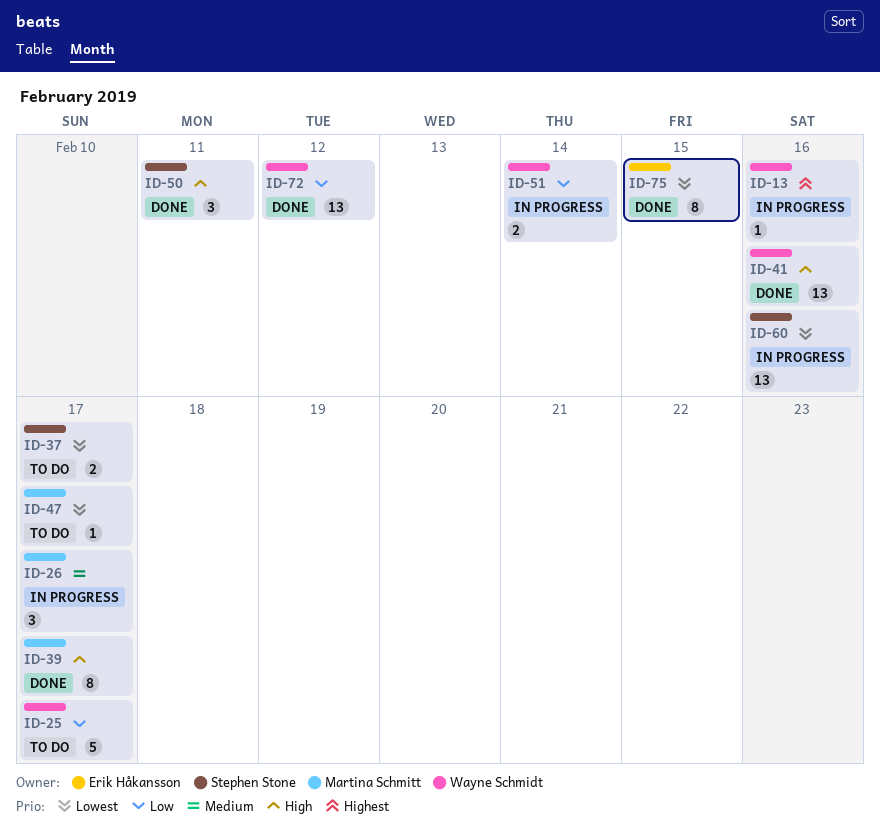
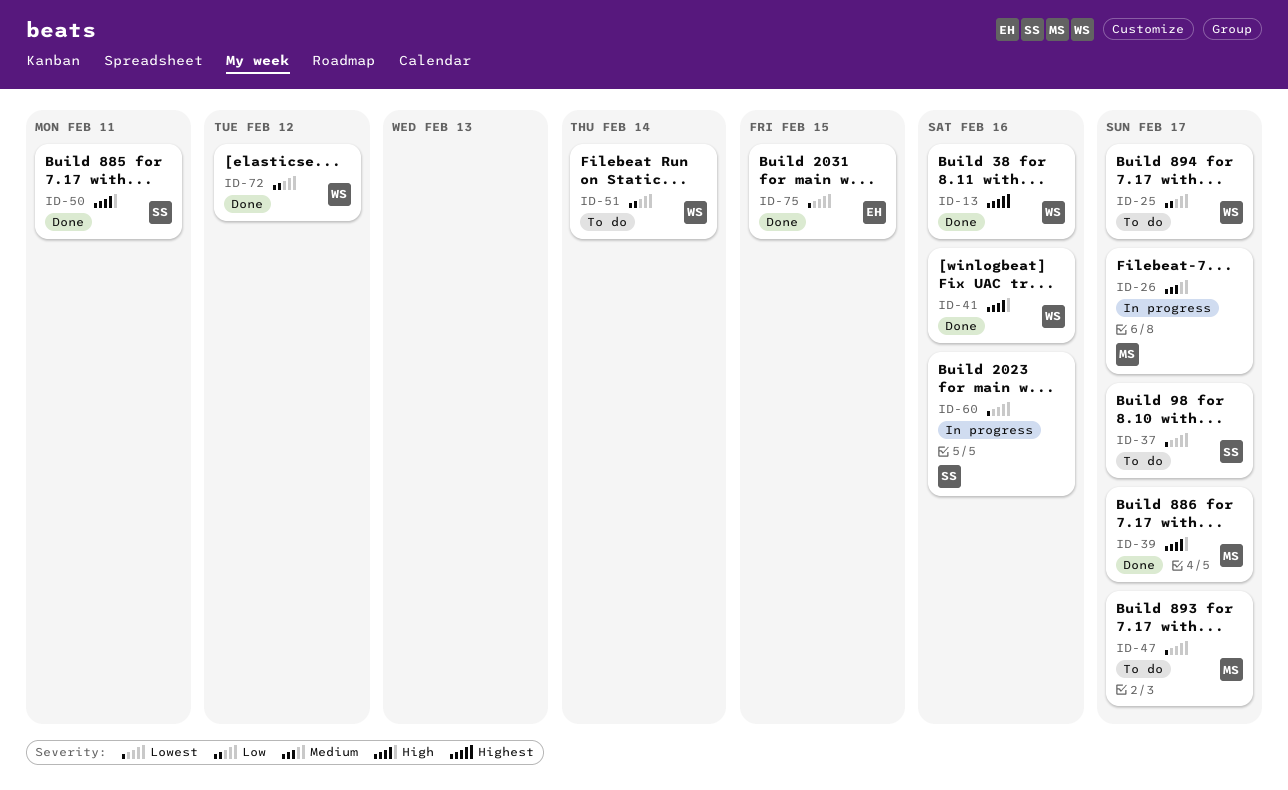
ID-13, status: In progress -> Done
ID-51, status: In progress -> To do

